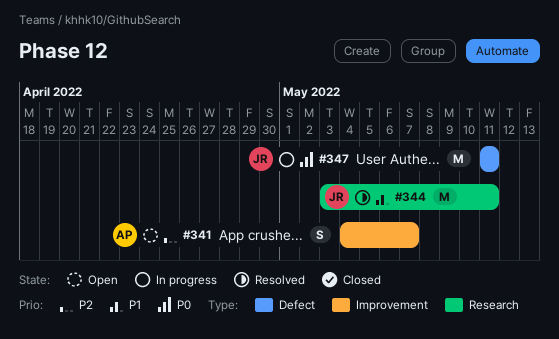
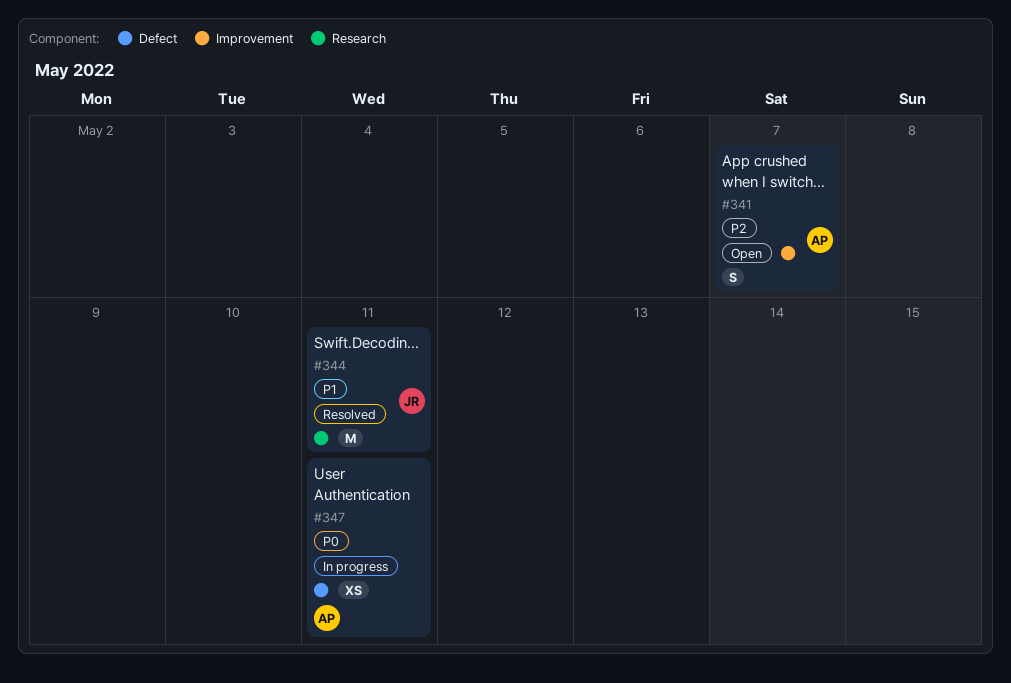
#347, owner: JR -> AP
#347, estimate: M -> XS

